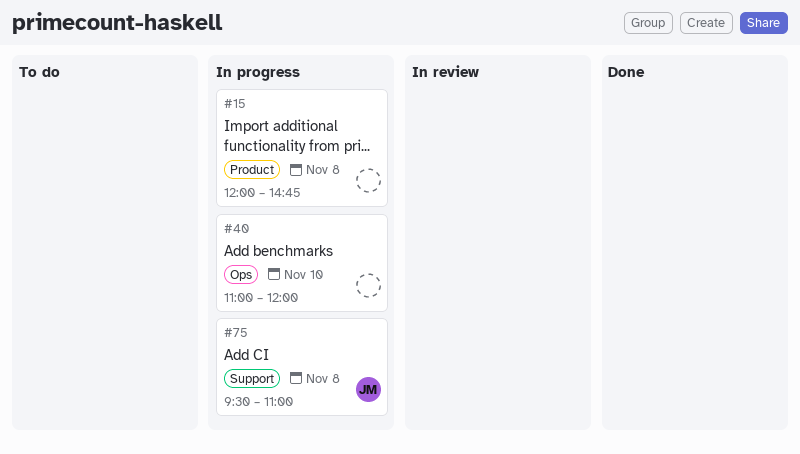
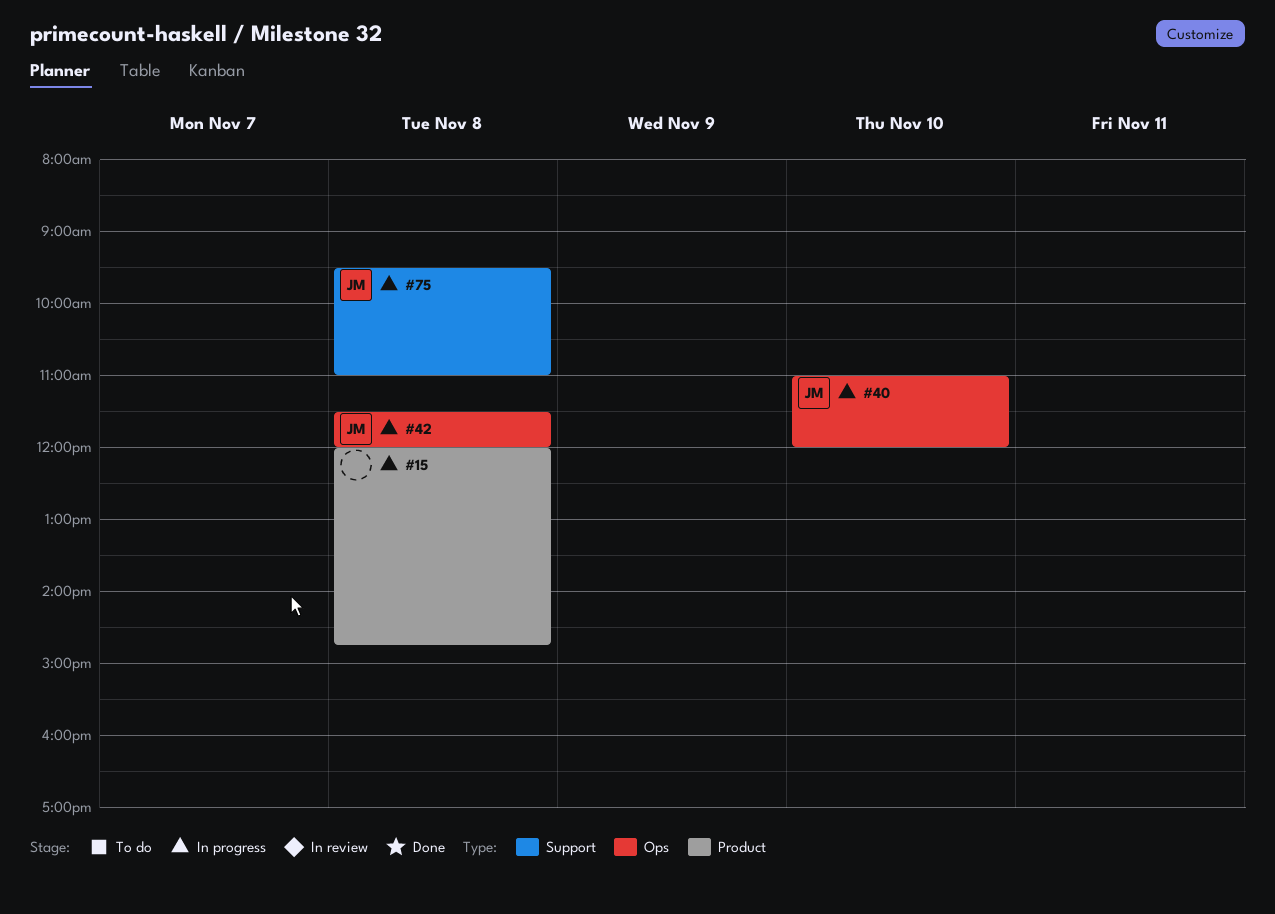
#40, owner: none -> JM
#42: none -> present

